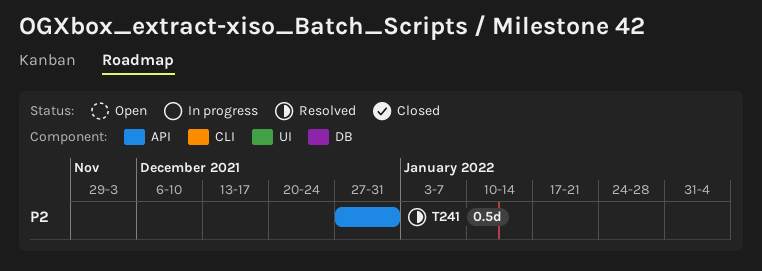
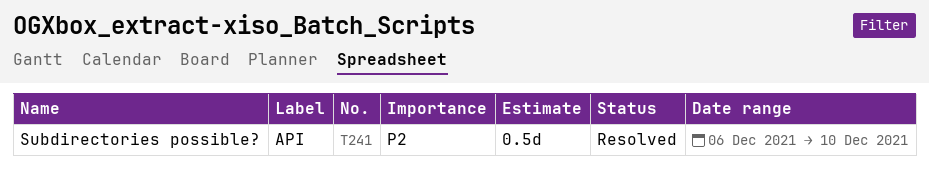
T241, start: Dec 27 -> Dec 6
T241, due: Dec 31 -> Dec 10

